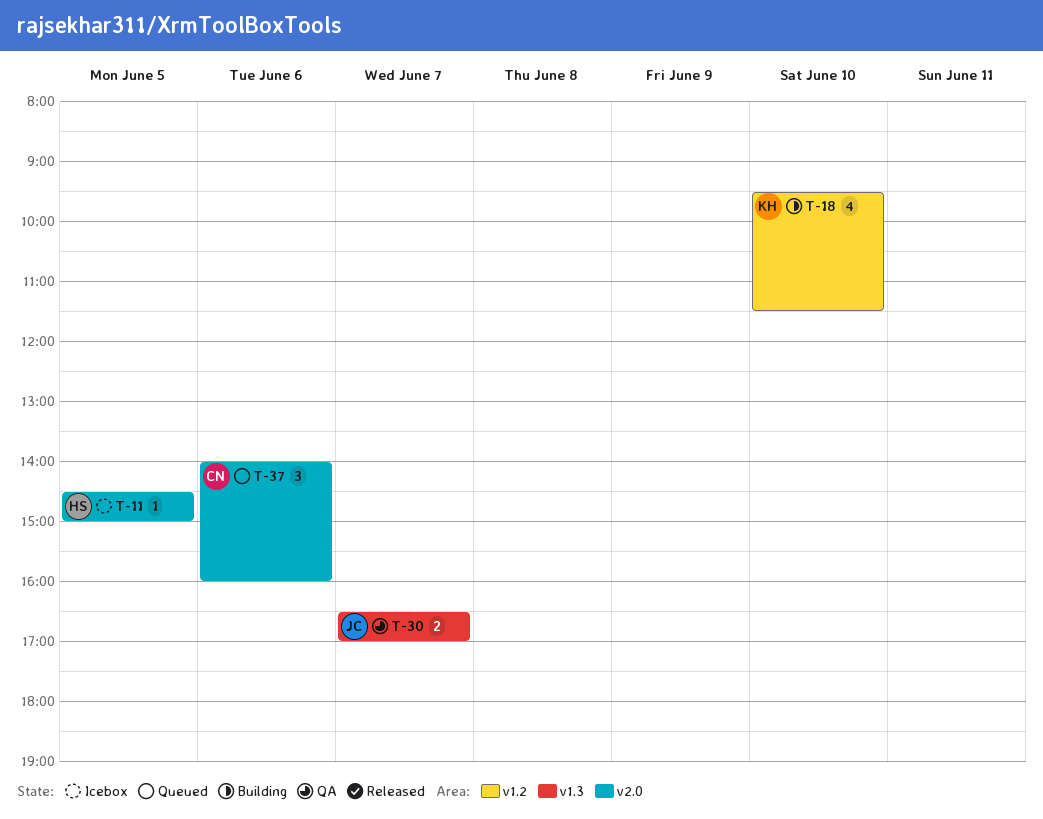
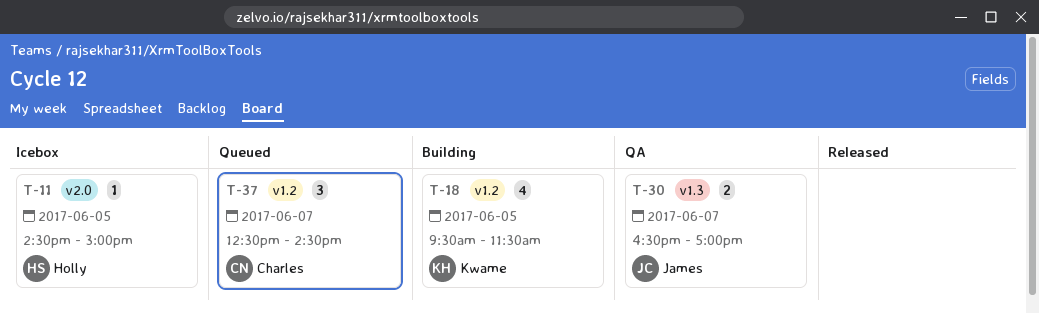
T-18, day: Jun 10 -> Jun 5
T-37, label: v2.0 -> v1.2
T-37, day: Jun 6 -> Jun 7
T-37, begins: 14:00 -> 12:30
T-37, ends: 16:00 -> 14:30

